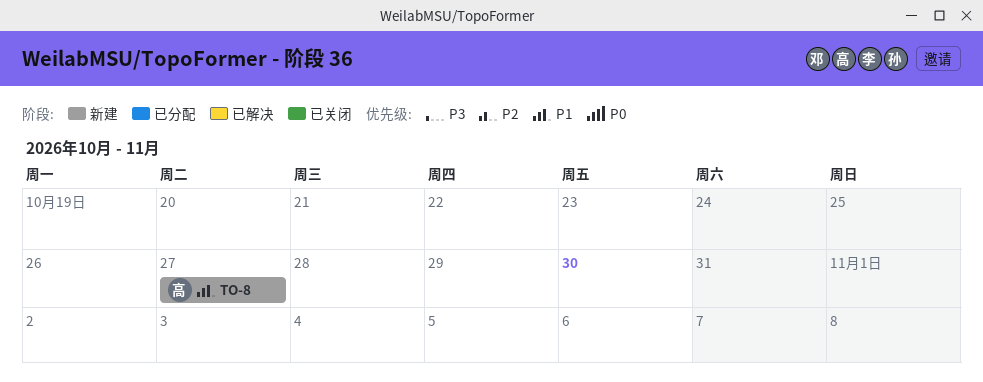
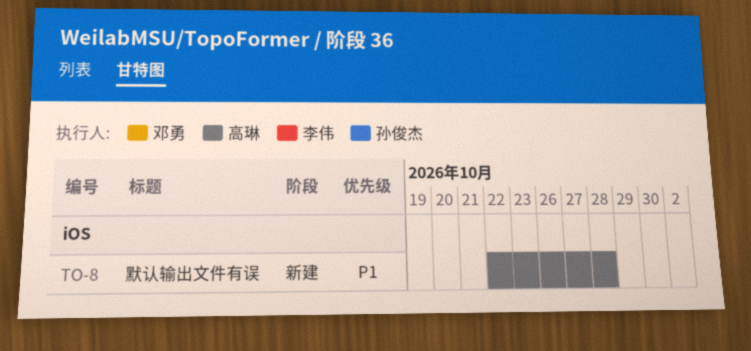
TO-8, start: Oct 27 -> Oct 22
TO-8, due: Oct 27 -> Oct 28

